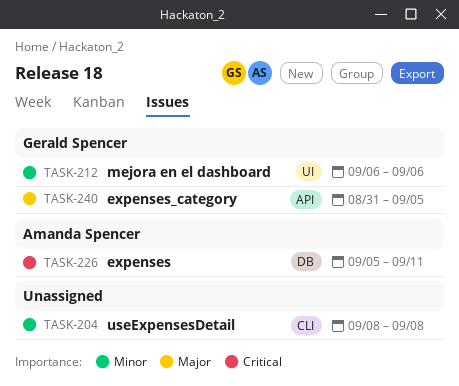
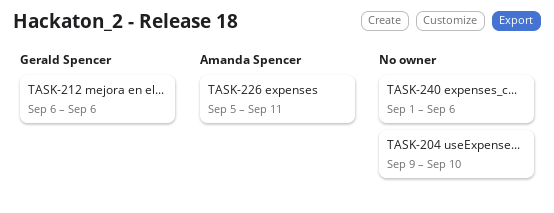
TASK-204, start: Sep 8 -> Sep 9
TASK-204, due: Sep 8 -> Sep 10
TASK-240, owner: Gerald Spencer -> none
TASK-240, start: Aug 31 -> Sep 1
TASK-240, due: Sep 5 -> Sep 6

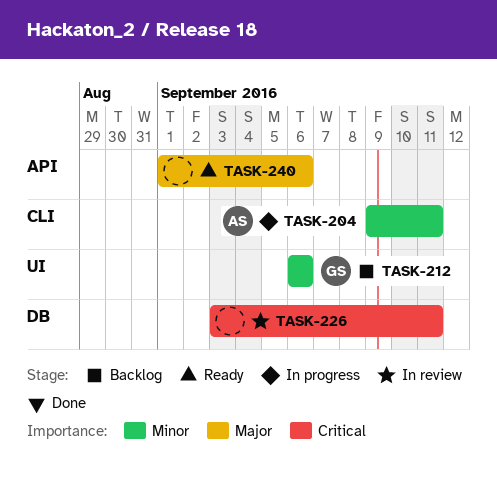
TASK-204, owner: none -> Amanda Spencer
TASK-204, due: Sep 10 -> Sep 11
TASK-226, owner: Amanda Spencer -> none
TASK-226, start: Sep 5 -> Sep 3

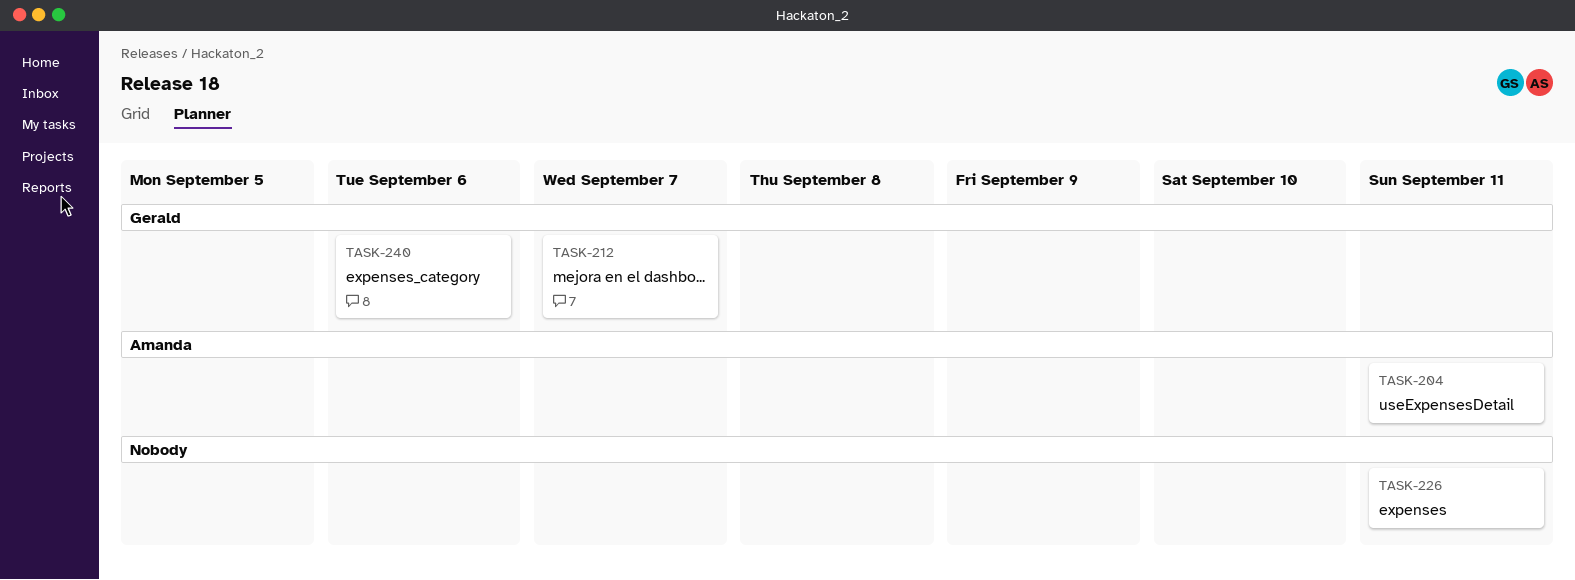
TASK-212, due: Sep 6 -> Sep 7
TASK-240, owner: none -> Gerald

